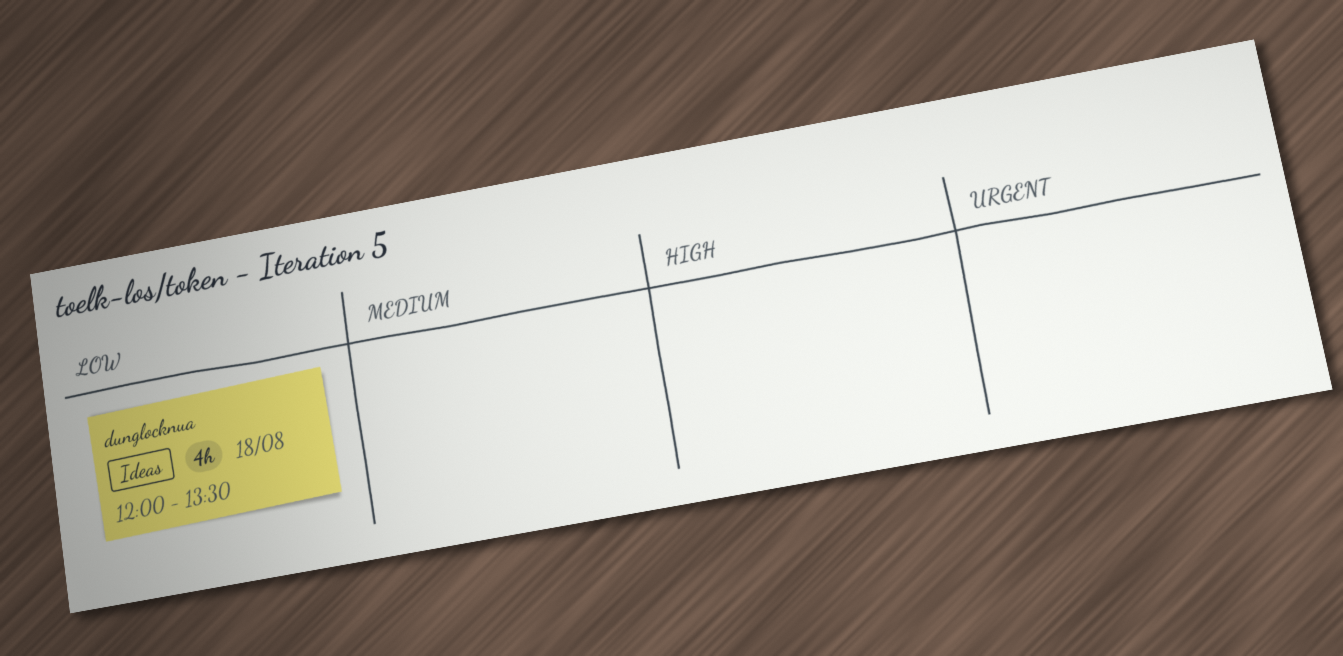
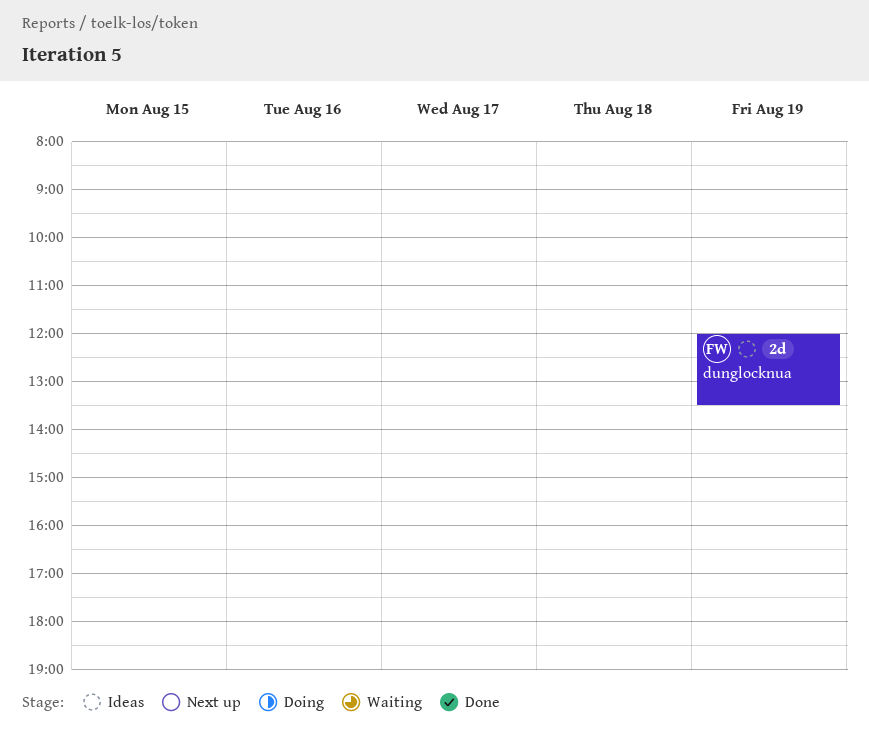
dunglocknua, estimate: 4h -> 2d
dunglocknua, day: Aug 18 -> Aug 19

